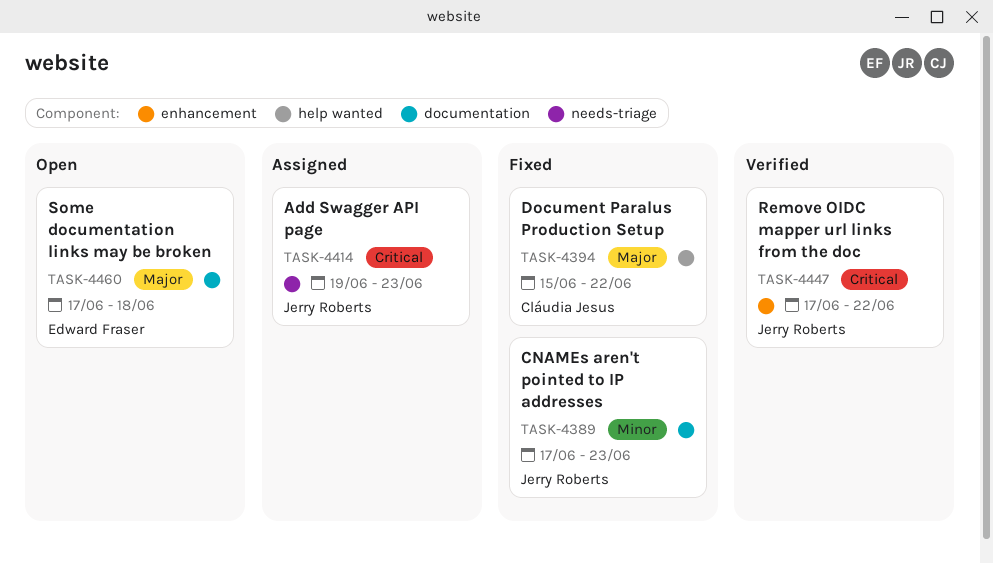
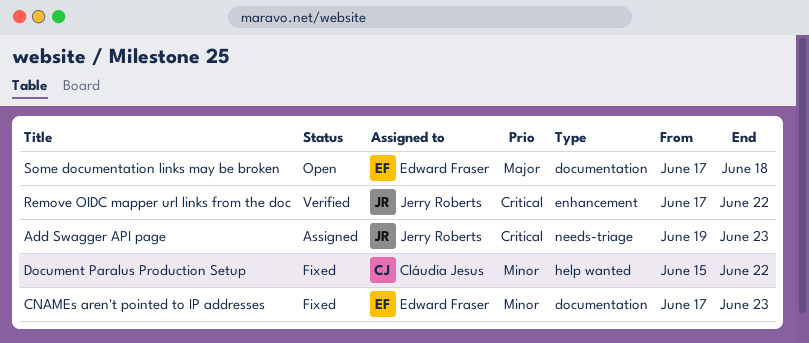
CNAMEs aren't pointed to IP addresses, owner: Jerry Roberts -> Edward Fraser
Document Paralus Production Setup, priority: Major -> Minor

